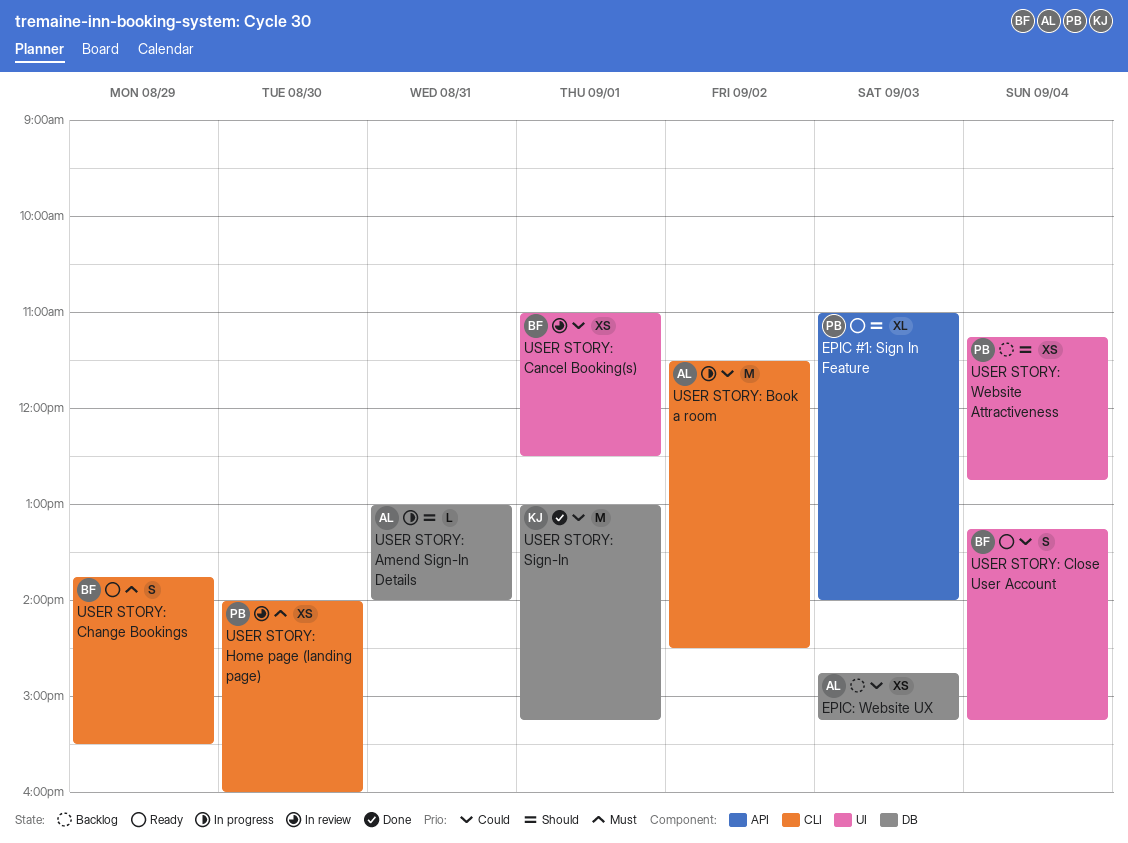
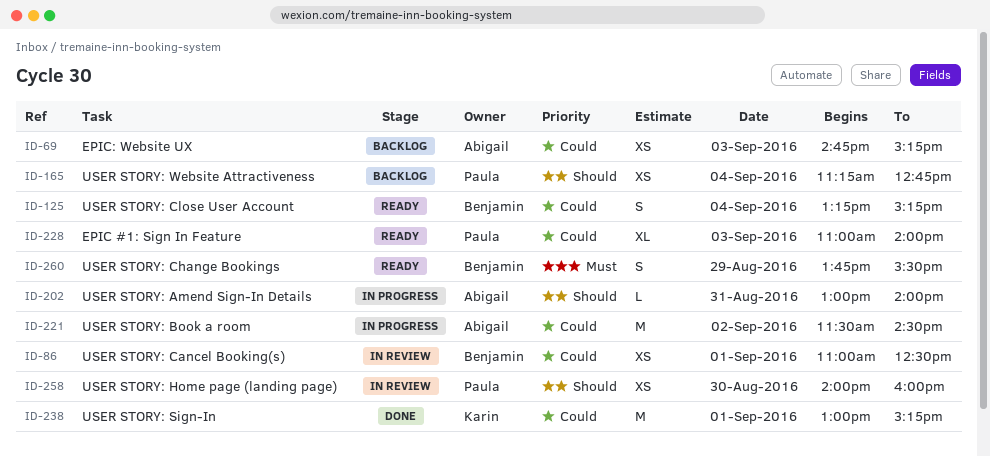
EPIC #1: Sign In Feature, priority: Should -> Could
USER STORY: Home page (landing page), priority: Must -> Should

